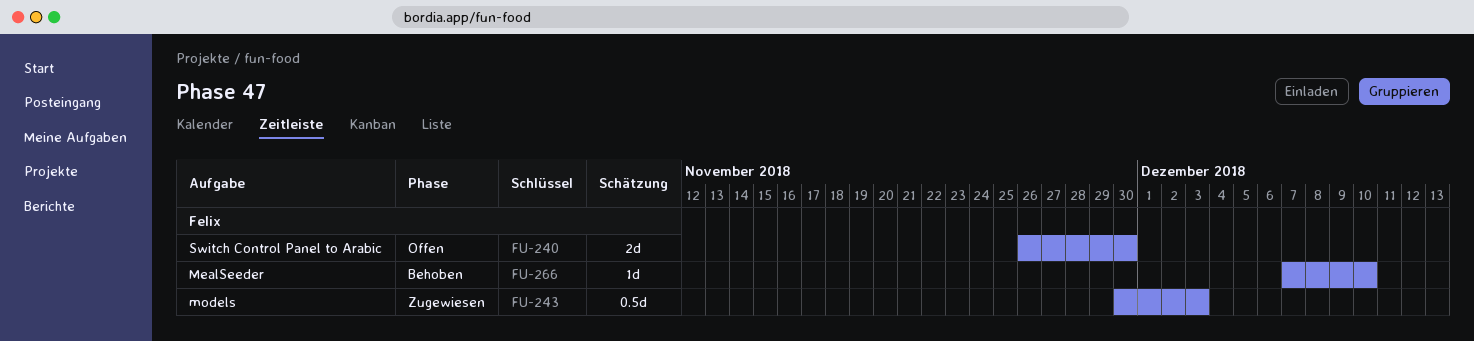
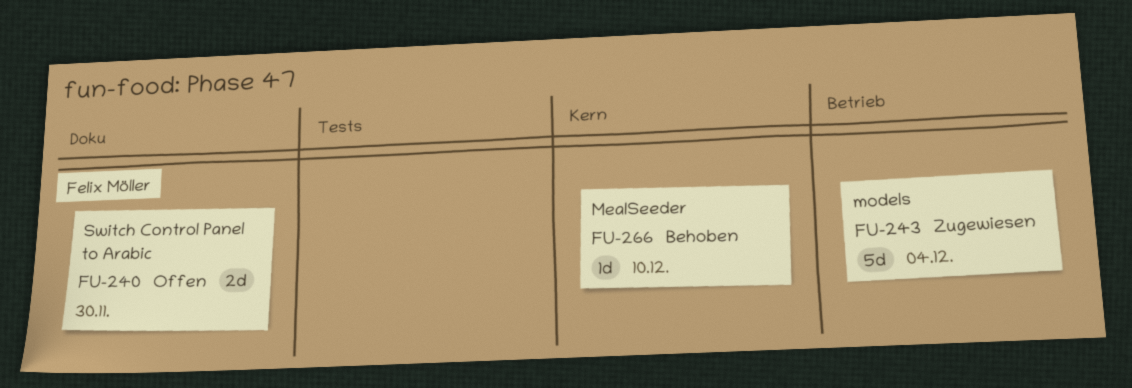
FU-243, estimate: 0.5d -> 5d
FU-243, due: Dec 3 -> Dec 4

